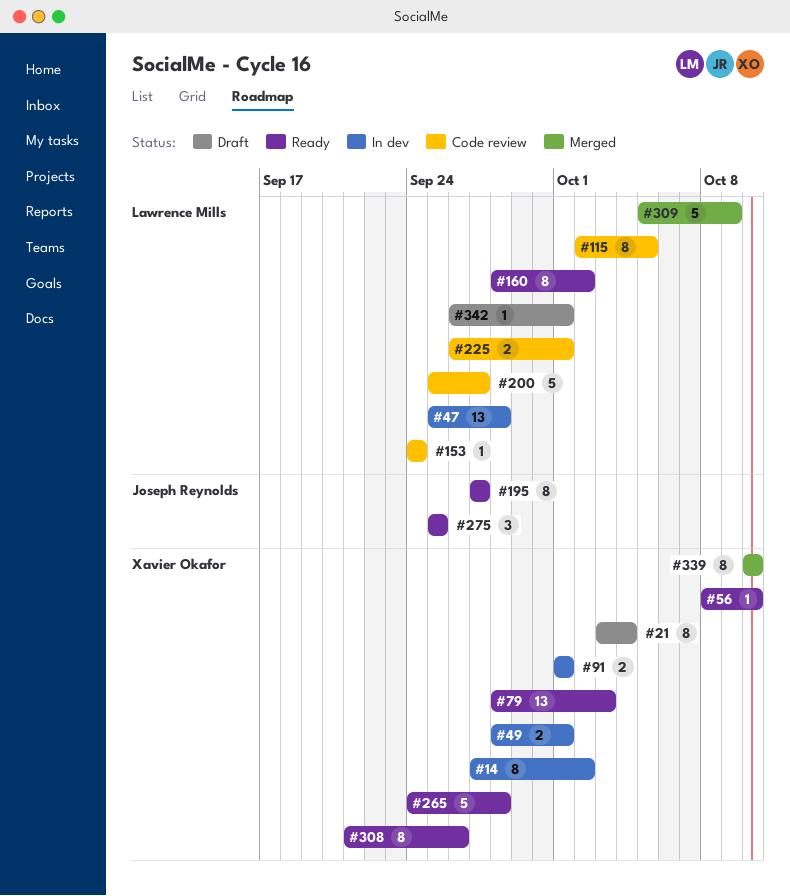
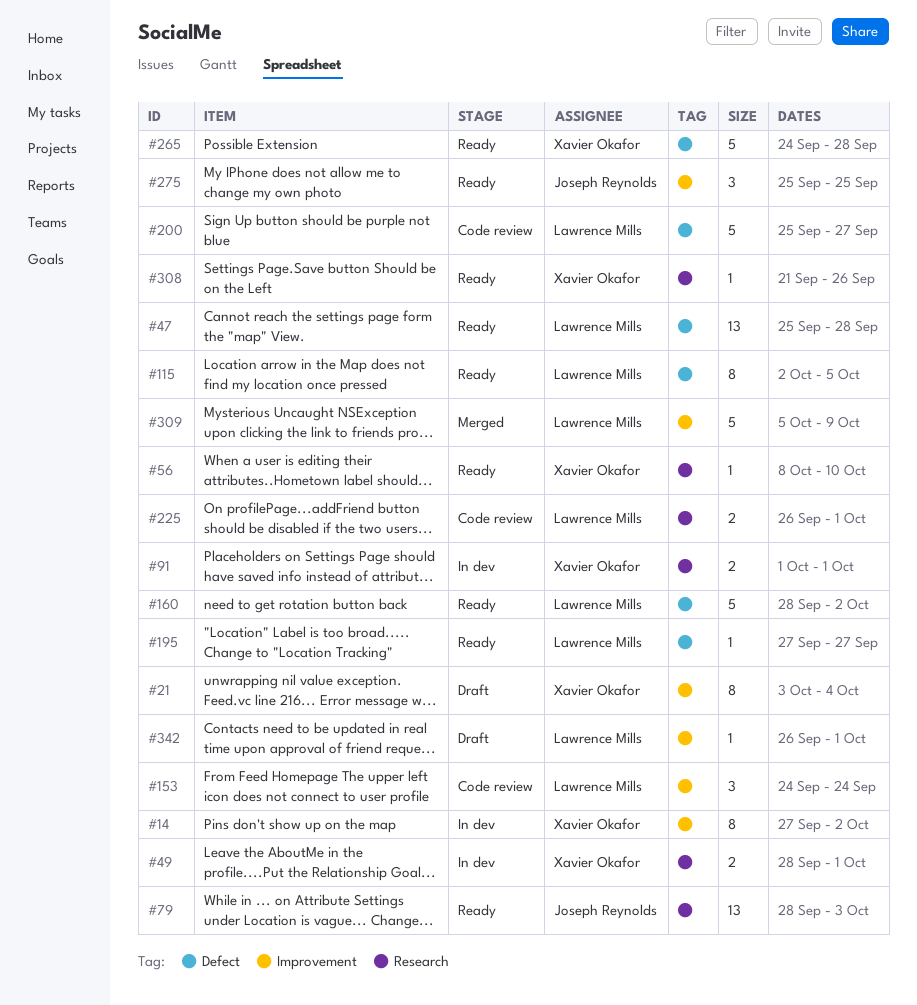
#47, status: In dev -> Ready
#79, owner: Xavier Okafor -> Joseph Reynolds
#115, status: Code review -> Ready
#153, estimate: 1 -> 3
#160, estimate: 8 -> 5
#195, owner: Joseph Reynolds -> Lawrence Mills
#195, estimate: 8 -> 1
#308, estimate: 8 -> 1
#339: present -> none

